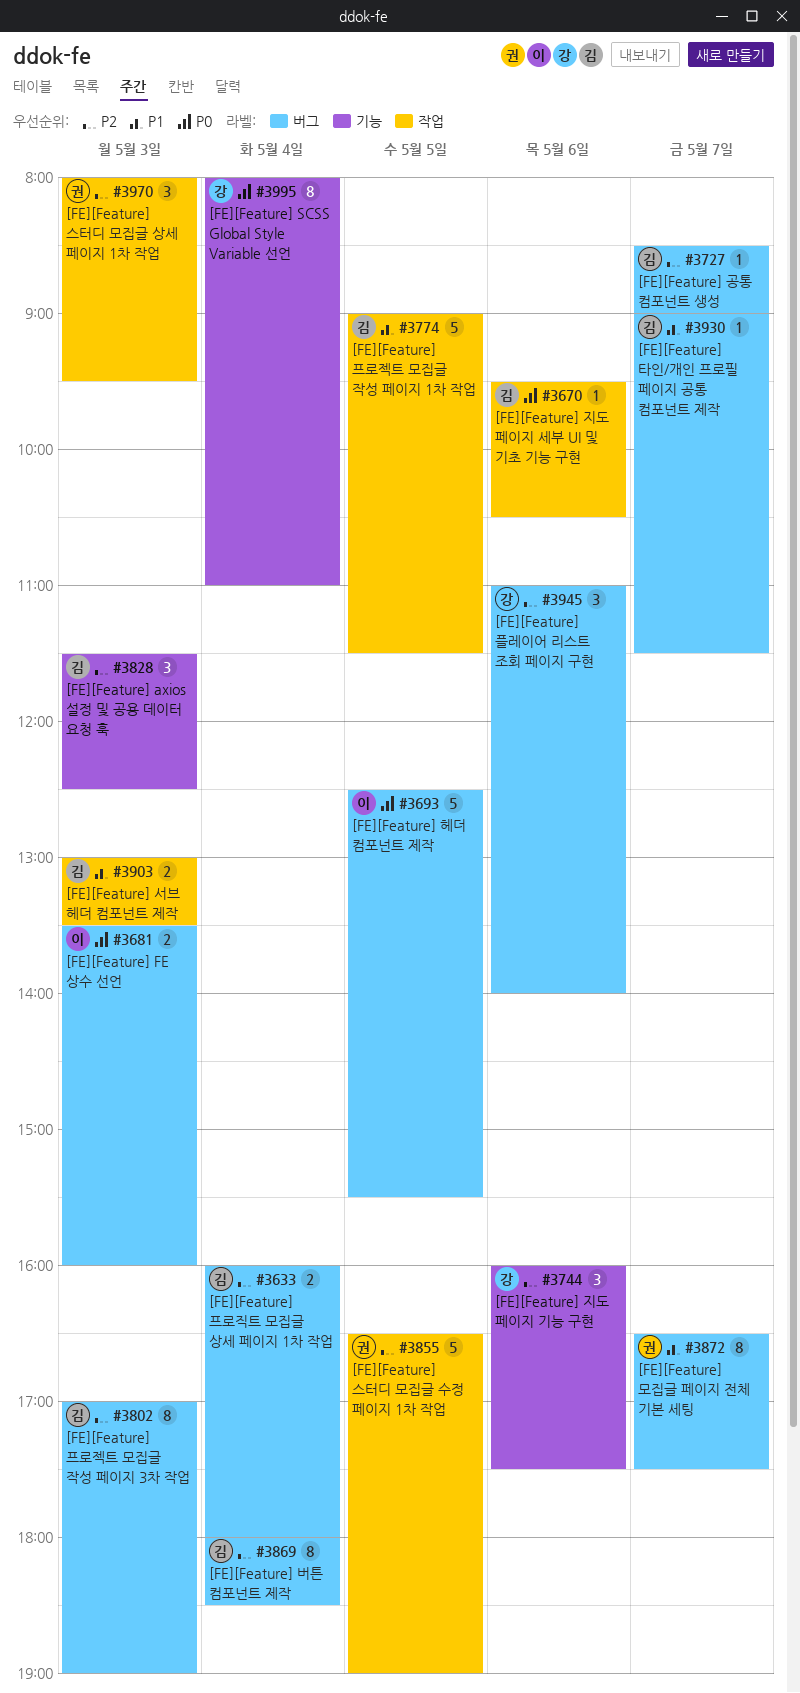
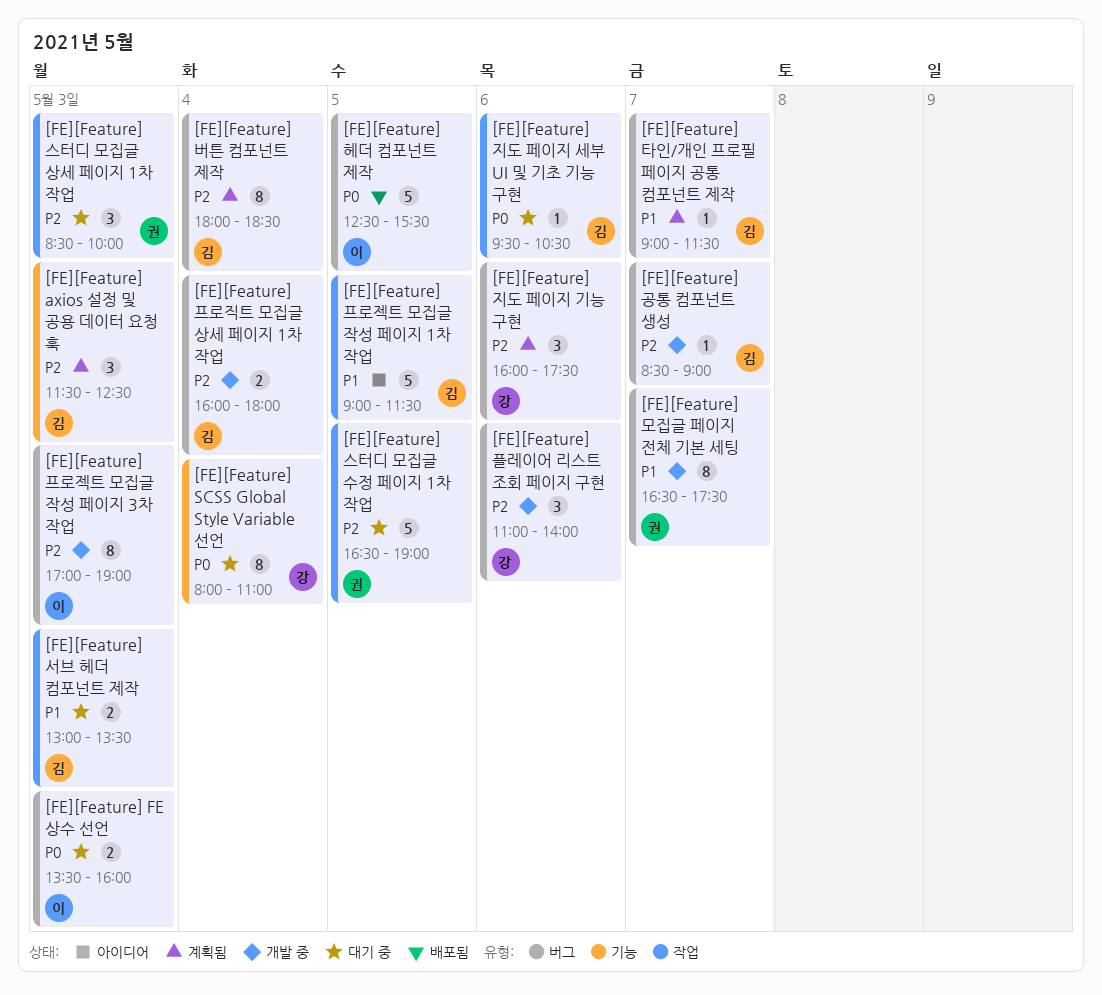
[FE][Feature] 스터디 모집글 상세 페이지 1차 작업, begins: 08:00 -> 08:30
[FE][Feature] 스터디 모집글 상세 페이지 1차 작업, ends: 09:30 -> 10:00
[FE][Feature] 지도 페이지 기능 구현, label: 기능 -> 버그
[FE][Feature] 프로젝트 모집글 작성 페이지 3차 작업, owner: 김 -> 이

